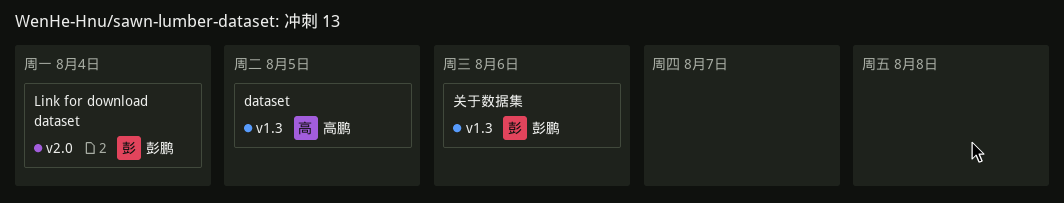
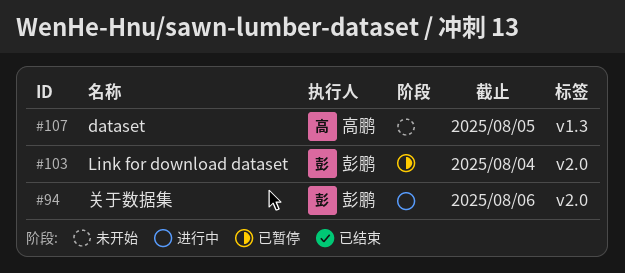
关于数据集, label: v1.3 -> v2.0

